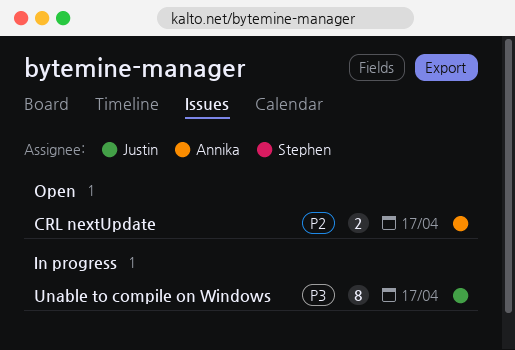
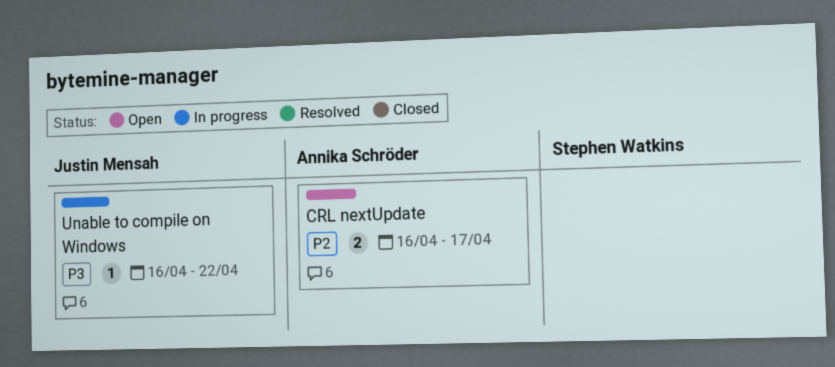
Unable to compile on Windows, estimate: 8 -> 1
Unable to compile on Windows, due: Apr 17 -> Apr 22

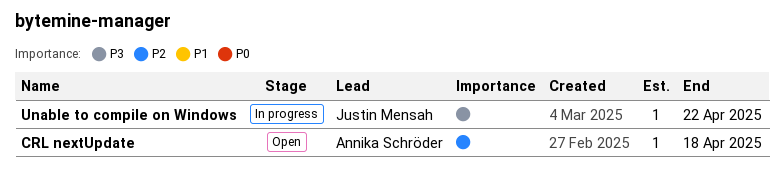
CRL nextUpdate, estimate: 2 -> 1
CRL nextUpdate, due: Apr 17 -> Apr 18

